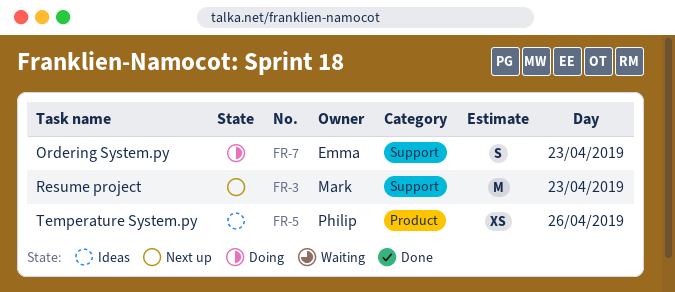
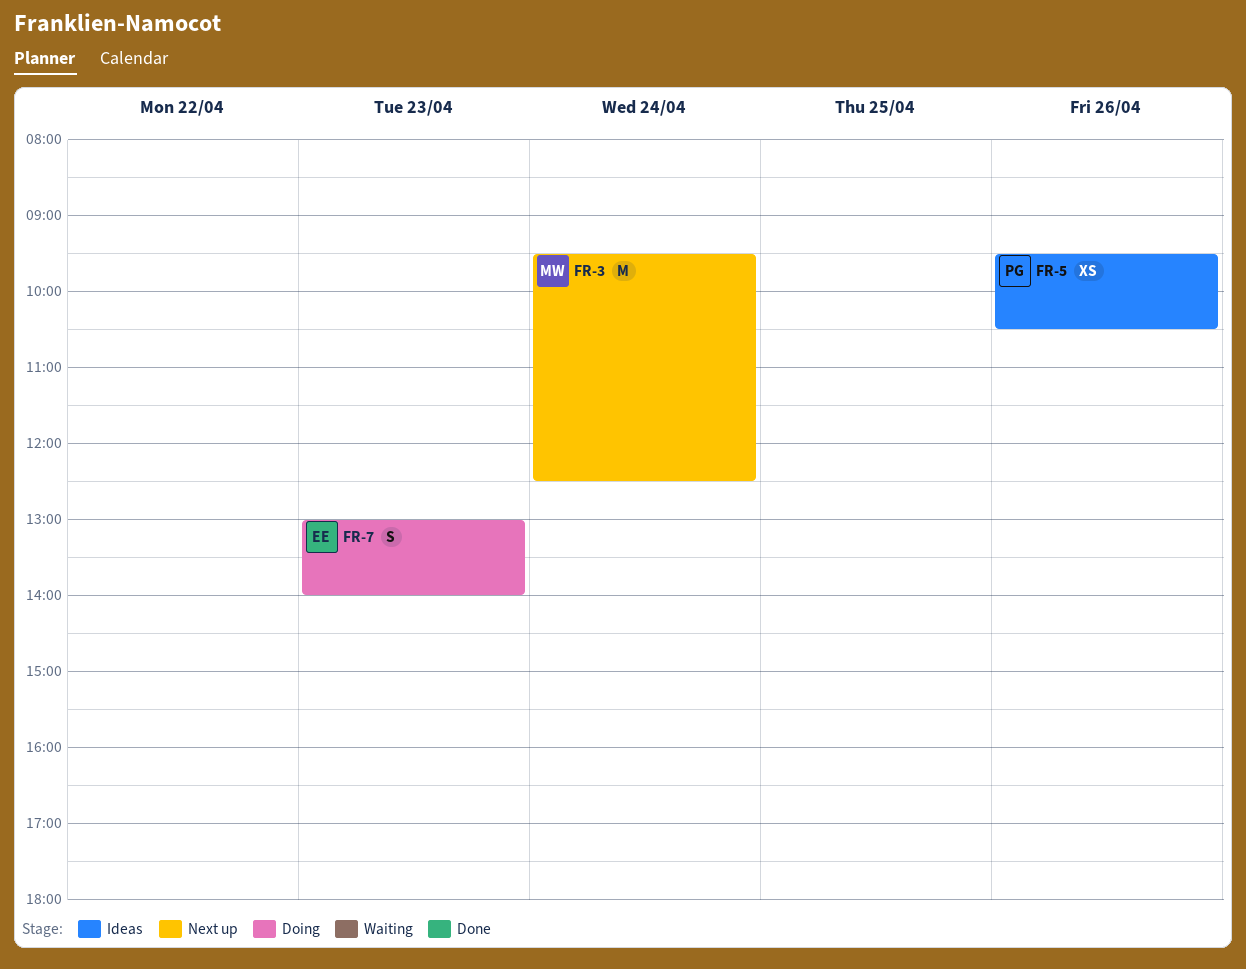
FR-3, day: Apr 23 -> Apr 24

